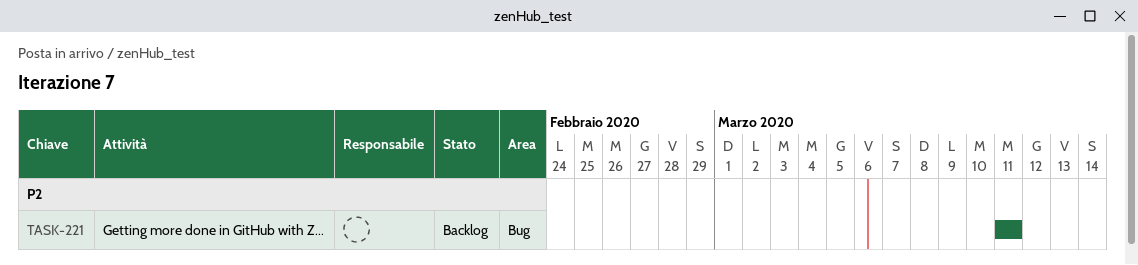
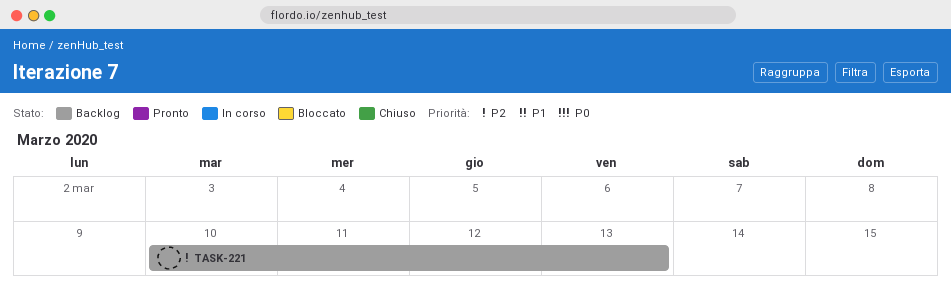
TASK-221, start: Mar 11 -> Mar 10
TASK-221, due: Mar 11 -> Mar 13

